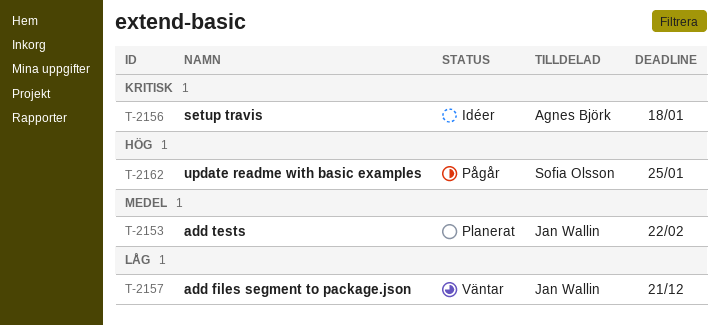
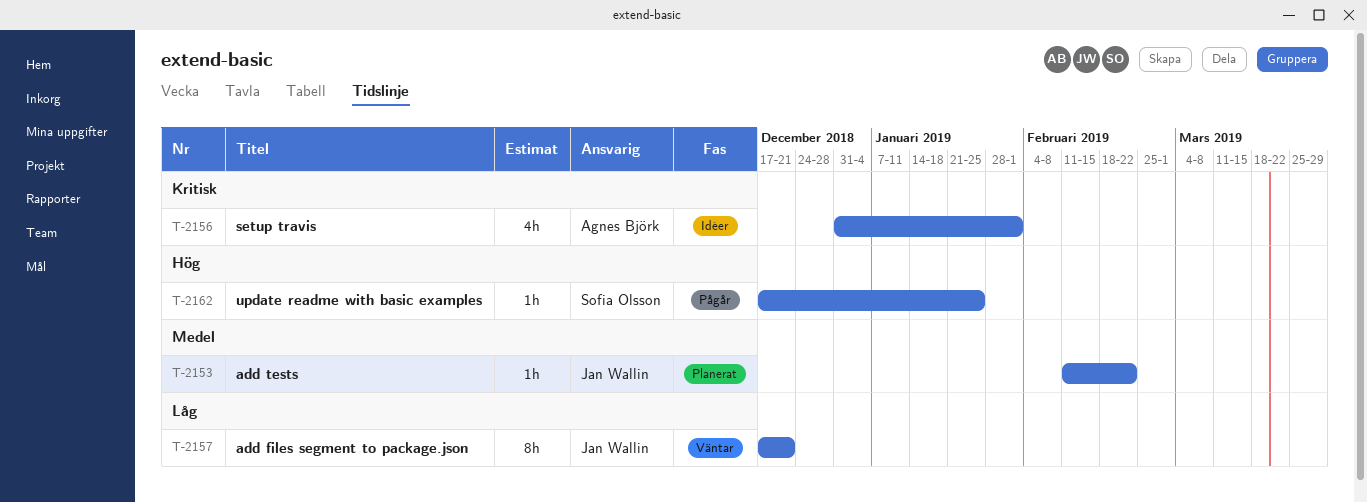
T-2156, due: Jan 18 -> Feb 1

